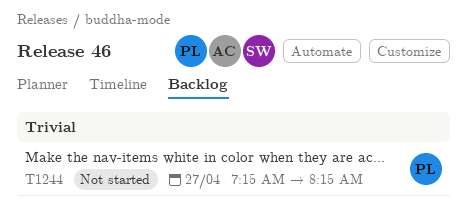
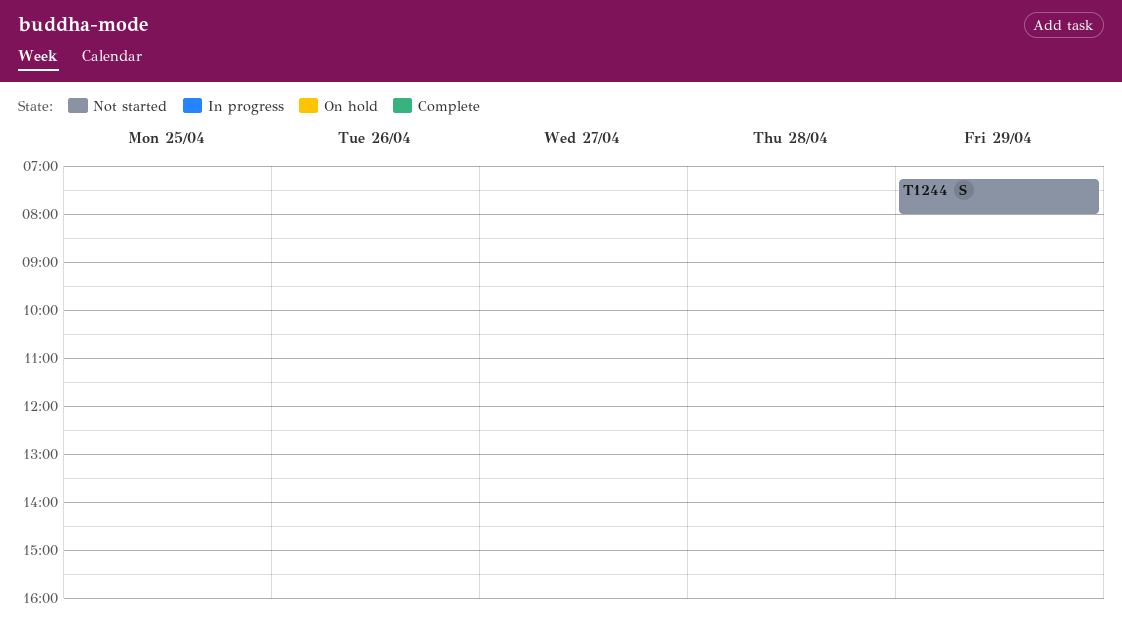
T1244, day: Apr 27 -> Apr 29
T1244, ends: 08:15 -> 08:00

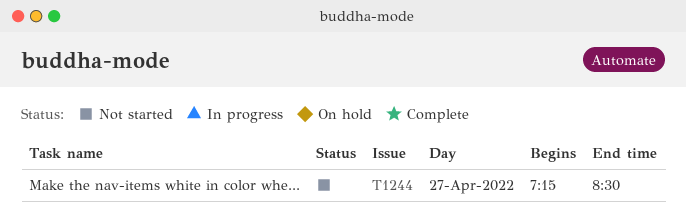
T1244, day: Apr 29 -> Apr 27
T1244, ends: 08:00 -> 08:30

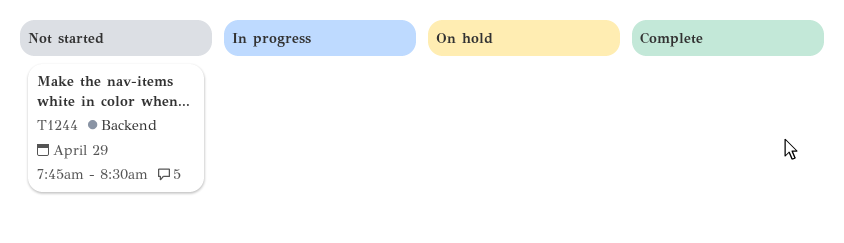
T1244, day: Apr 27 -> Apr 29
T1244, begins: 07:15 -> 07:45

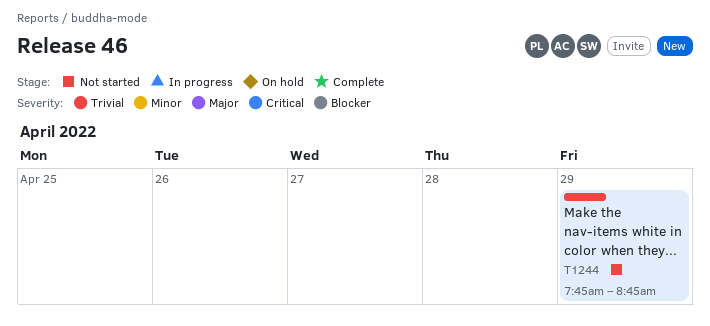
T1244, ends: 08:30 -> 08:45

